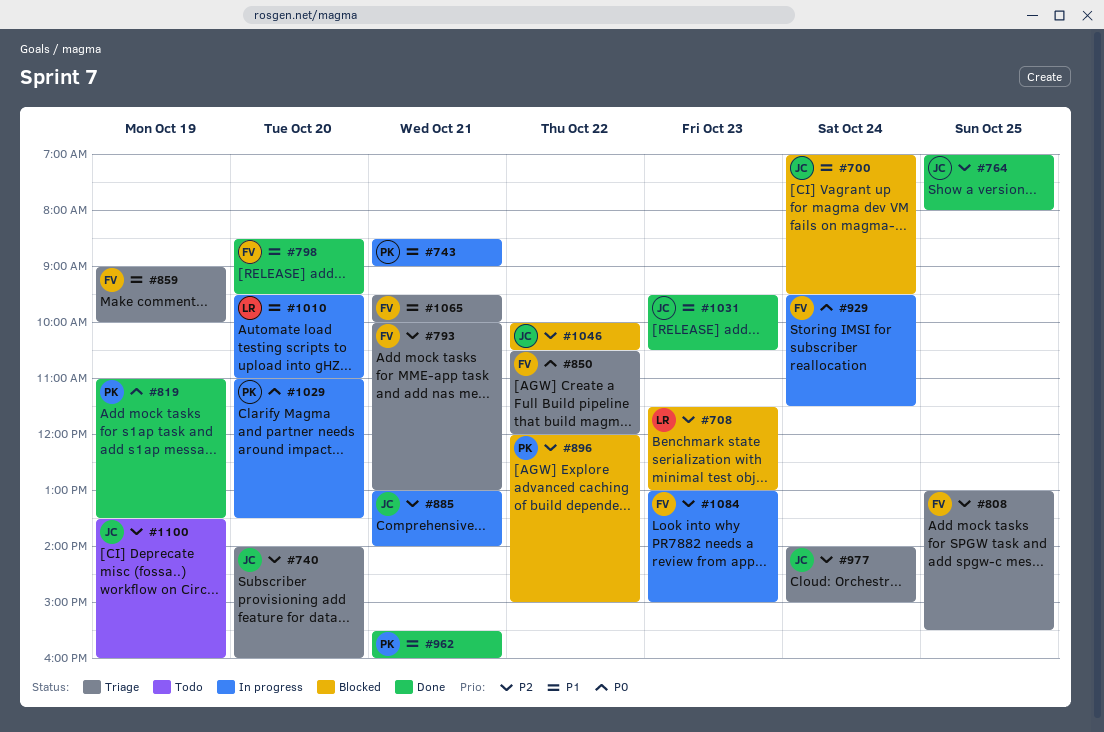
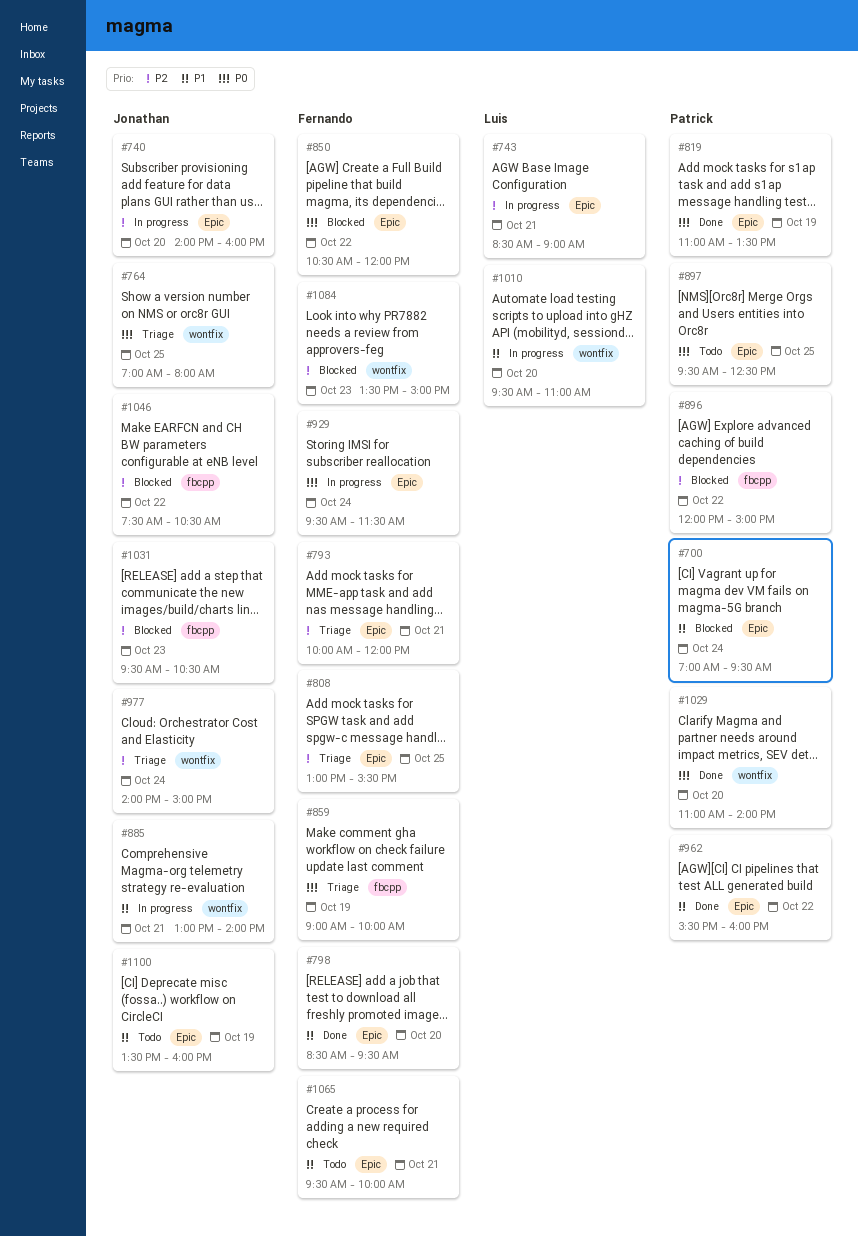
#700, owner: Jonathan -> Patrick
#708: present -> none
#740, status: Triage -> In progress
#743, owner: Patrick -> Luis
#743, priority: P1 -> P2
#764, status: Done -> Triage
#764, priority: P2 -> P0
#793, ends: 13:00 -> 12:00
#850, status: Triage -> Blocked
#859, priority: P1 -> P0
#885, priority: P2 -> P1
#897: none -> present
#962, day: Oct 21 -> Oct 22
#1029, status: In progress -> Done
#1029, ends: 13:30 -> 14:00
#1031, status: Done -> Blocked
#1031, priority: P1 -> P2
#1046, begins: 10:00 -> 07:30
#1065, status: Triage -> Todo
#1084, status: In progress -> Blocked
#1084, begins: 13:00 -> 13:30
#1100, priority: P2 -> P1

